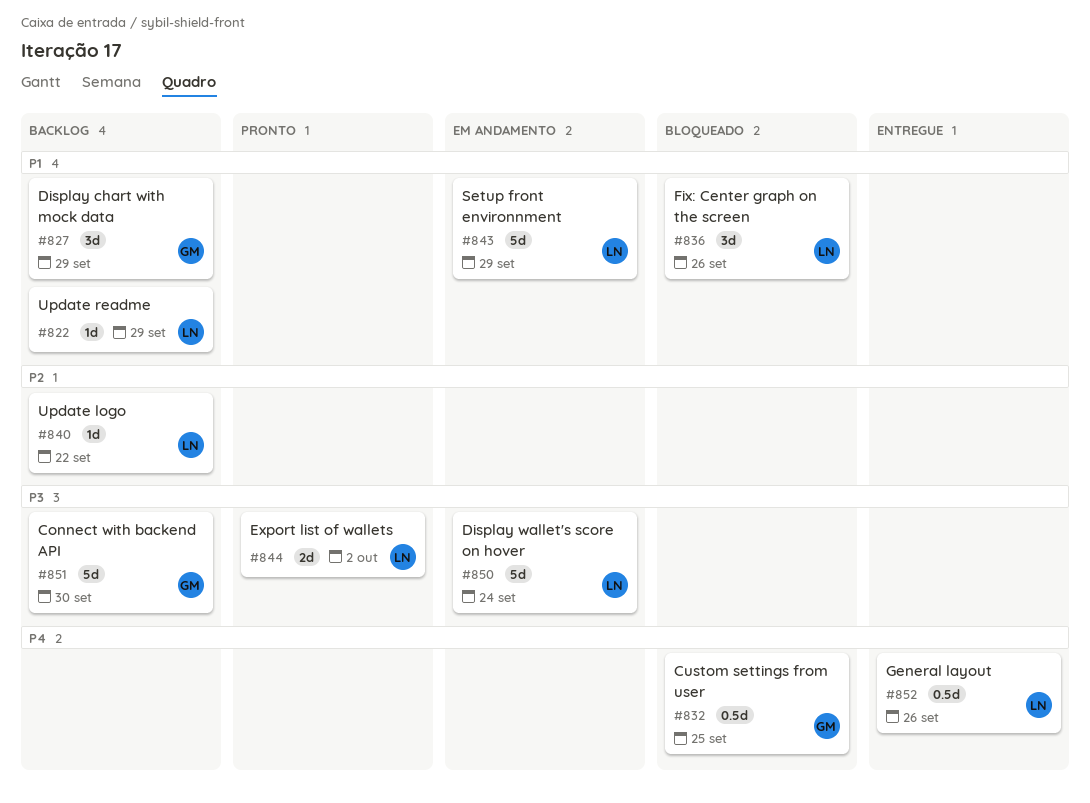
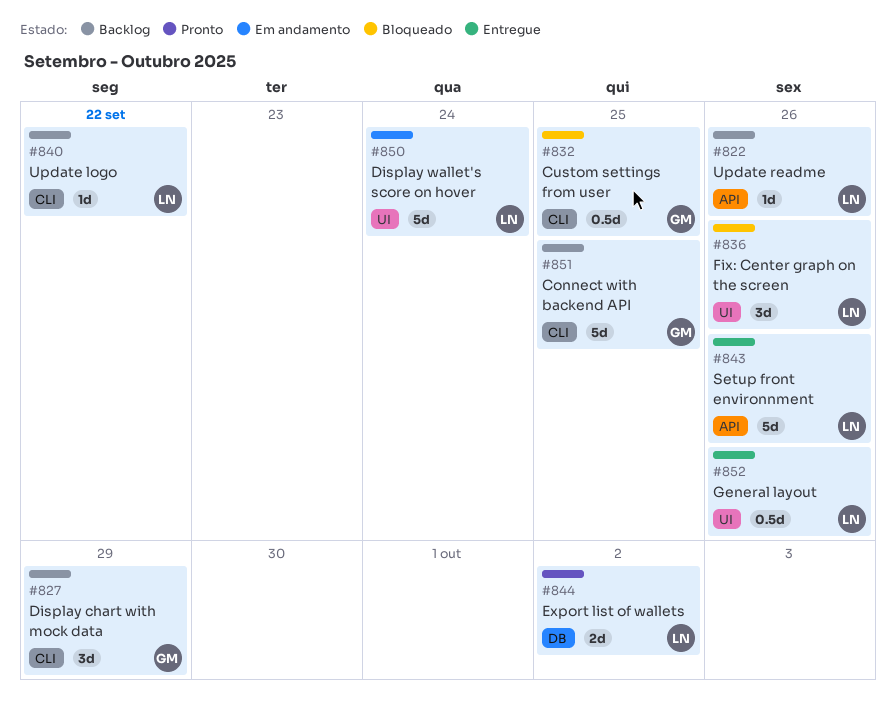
#822, due: Sep 29 -> Sep 26
#843, status: Em andamento -> Entregue
#843, due: Sep 29 -> Sep 26
#851, due: Sep 30 -> Sep 25

